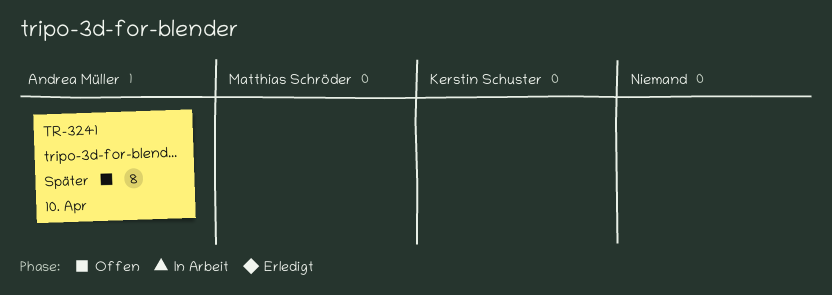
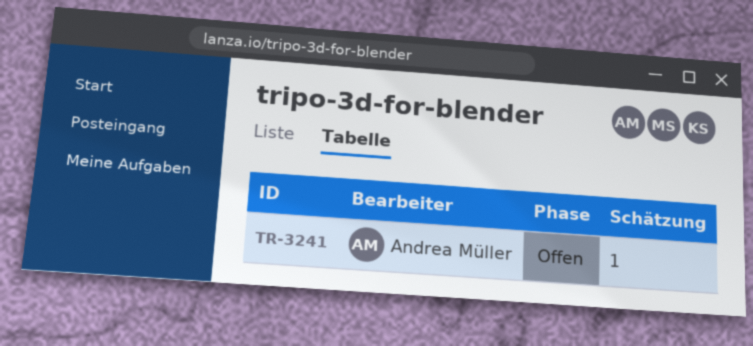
TR-3241, estimate: 8 -> 1

